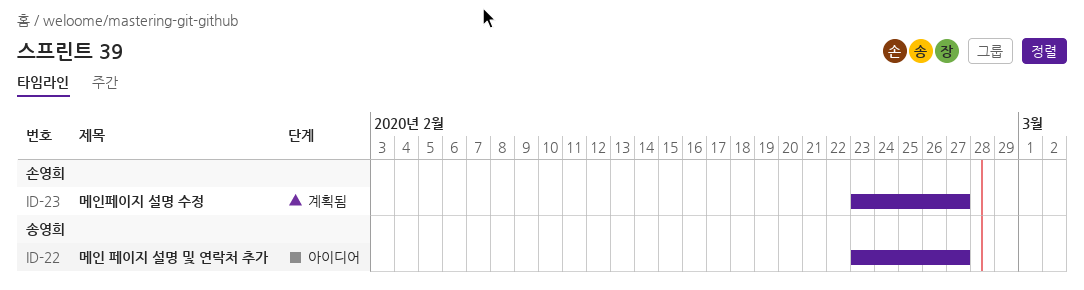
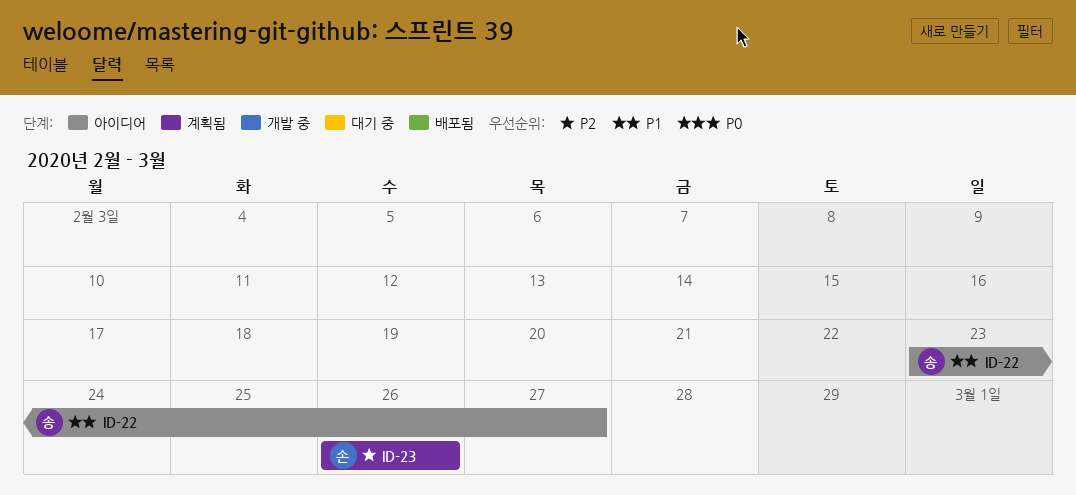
ID-23, start: Feb 23 -> Feb 26
ID-23, due: Feb 27 -> Feb 26

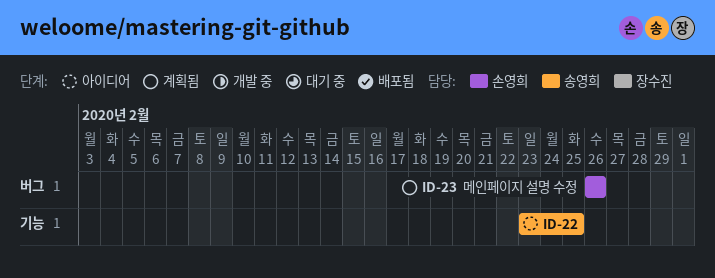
ID-22, due: Feb 27 -> Feb 25

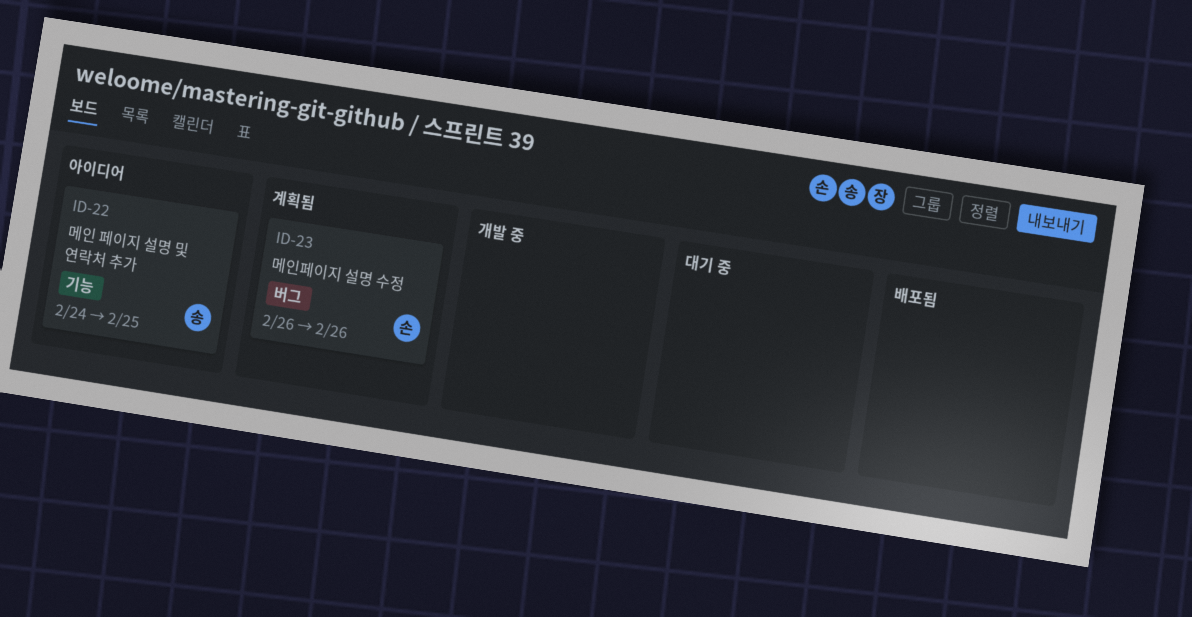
ID-22, start: Feb 23 -> Feb 24

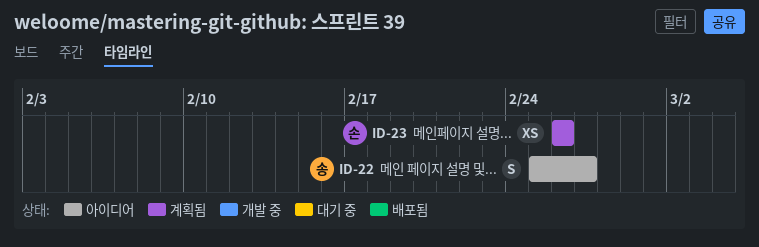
ID-22, start: Feb 24 -> Feb 25
ID-22, due: Feb 25 -> Feb 27

